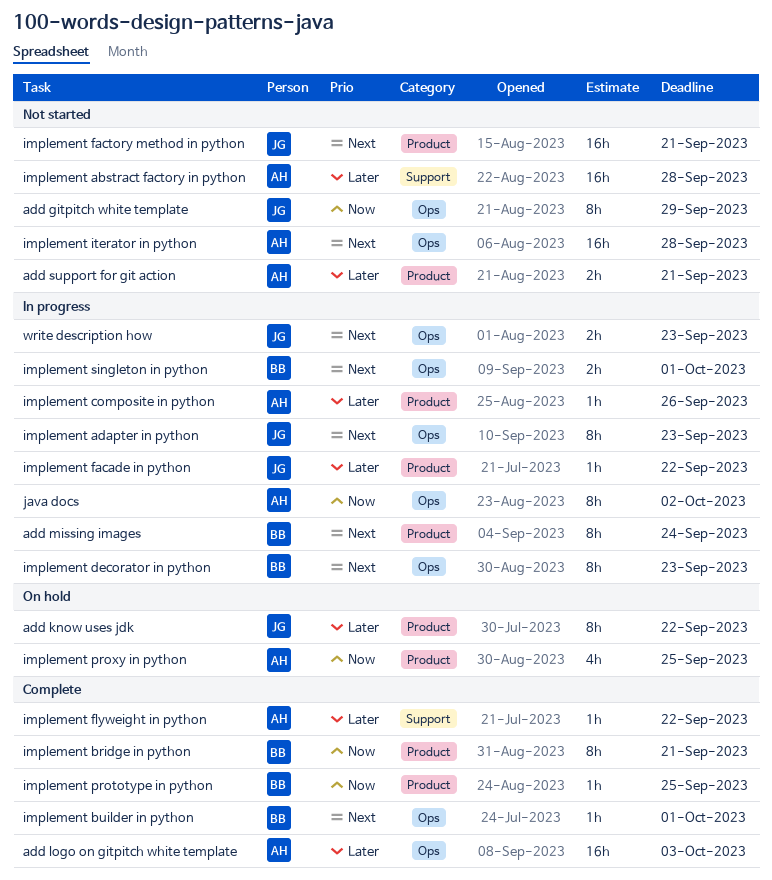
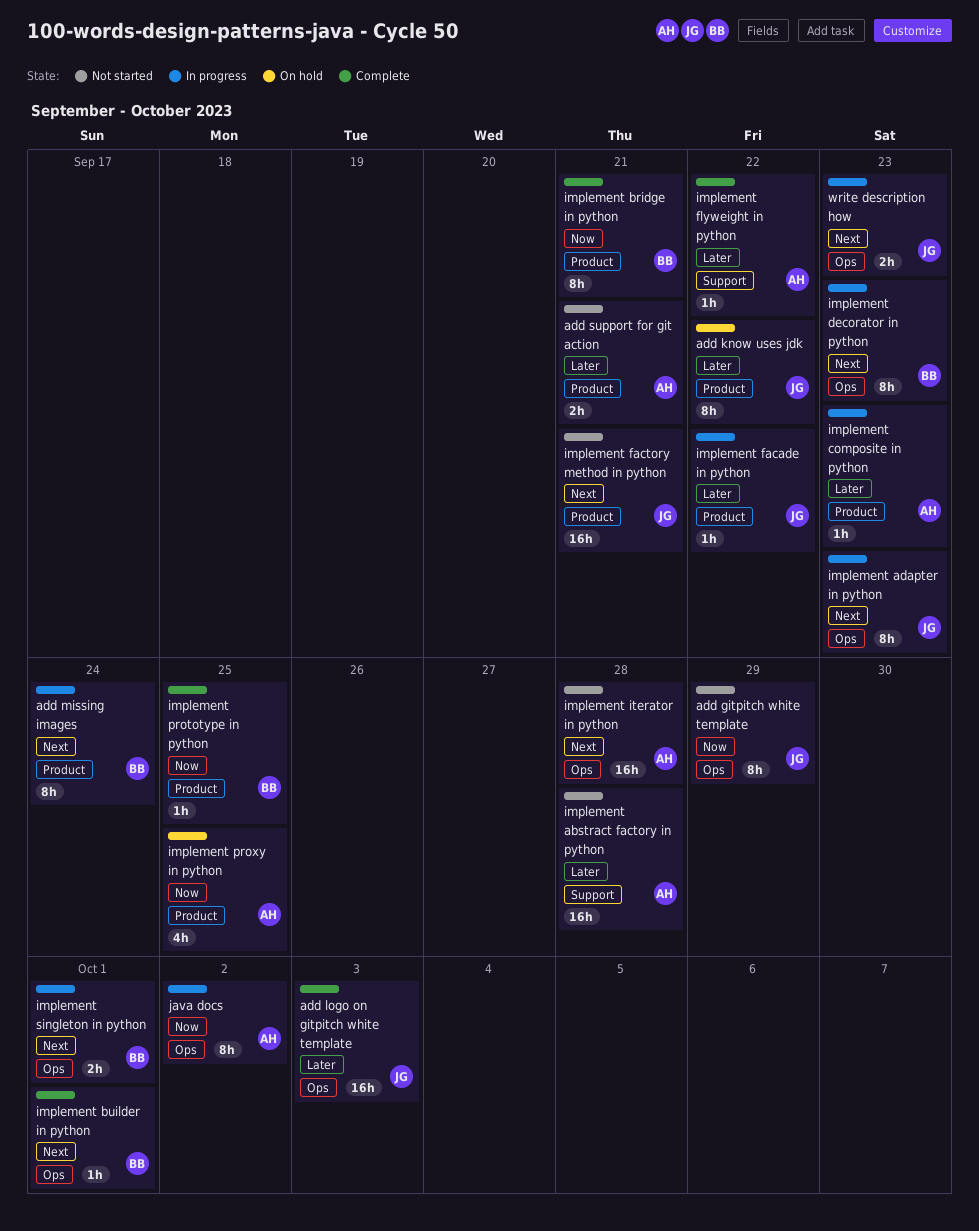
add logo on gitpitch white template, owner: AH -> JG
implement composite in python, due: Sep 26 -> Sep 23

